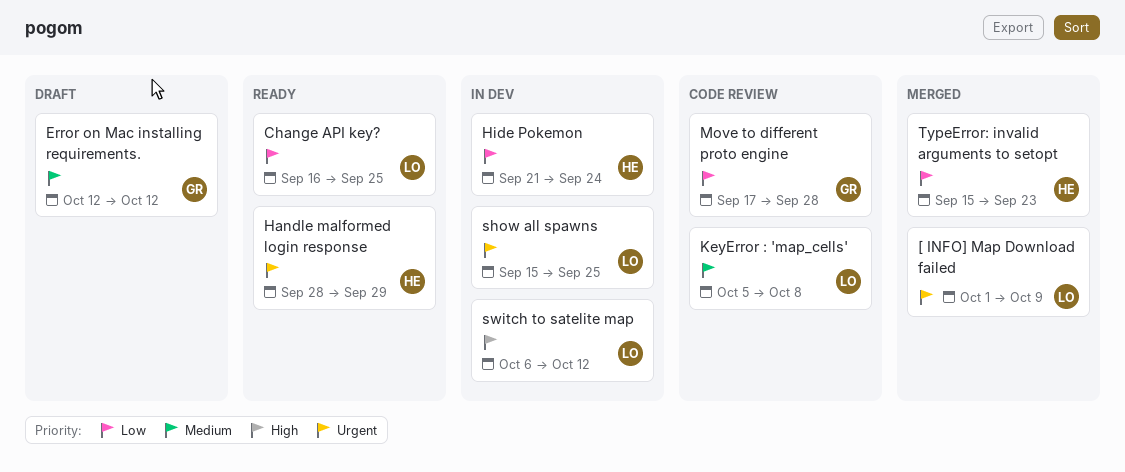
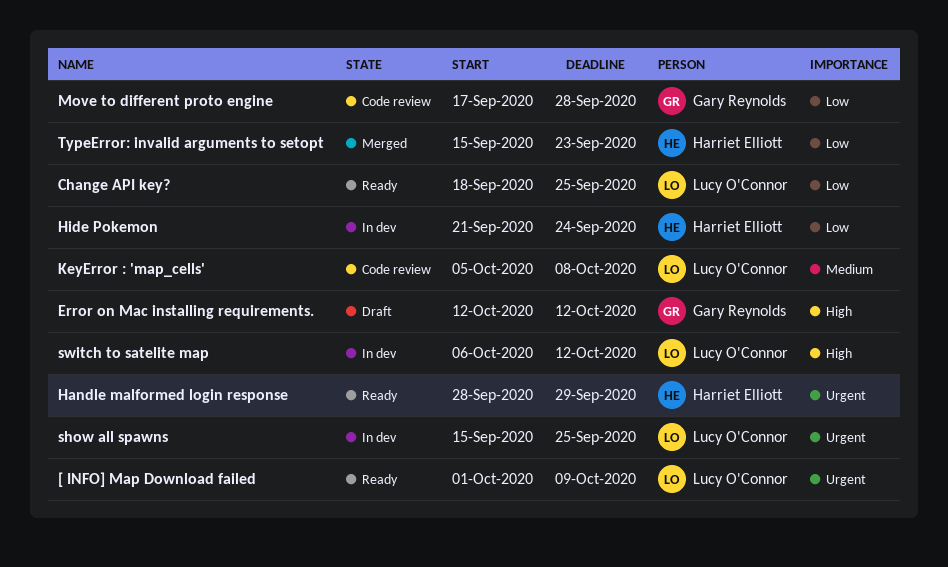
[ INFO] Map Download failed, status: Merged -> Ready
Change API key?, start: Sep 16 -> Sep 18
Error on Mac installing requirements., priority: Medium -> High

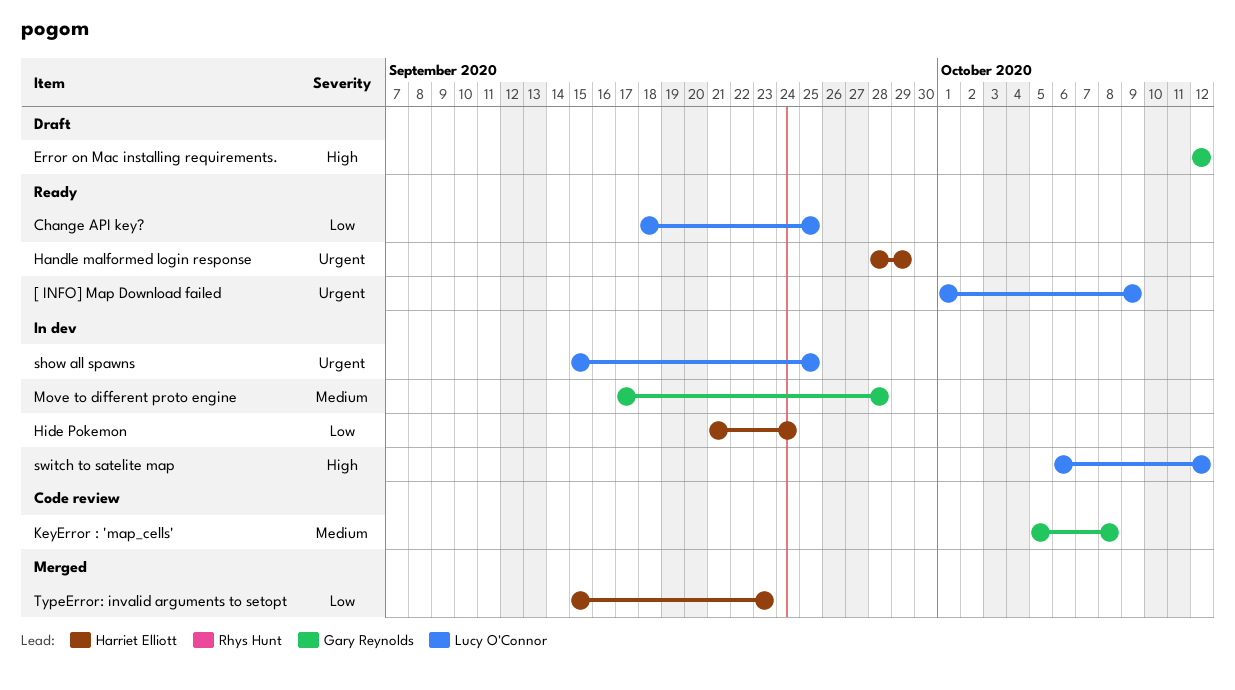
KeyError : 'map_cells', owner: Lucy O'Connor -> Gary Reynolds
Move to different proto engine, status: Code review -> In dev
Move to different proto engine, priority: Low -> Medium

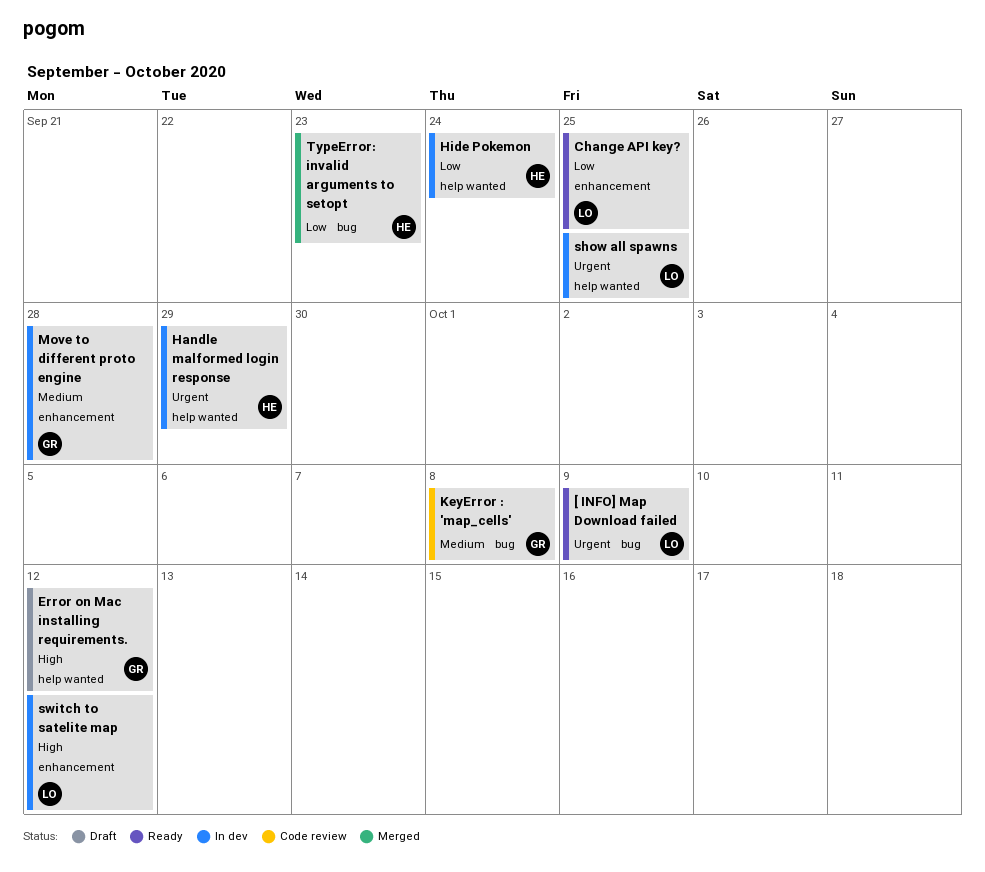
Handle malformed login response, status: Ready -> In dev

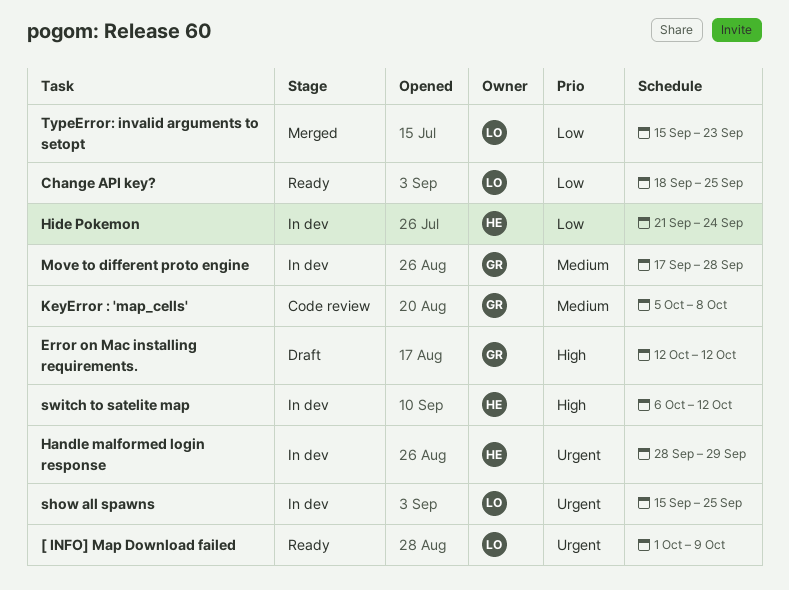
switch to satelite map, owner: LO -> HE
TypeError: invalid arguments to setopt, owner: HE -> LO

